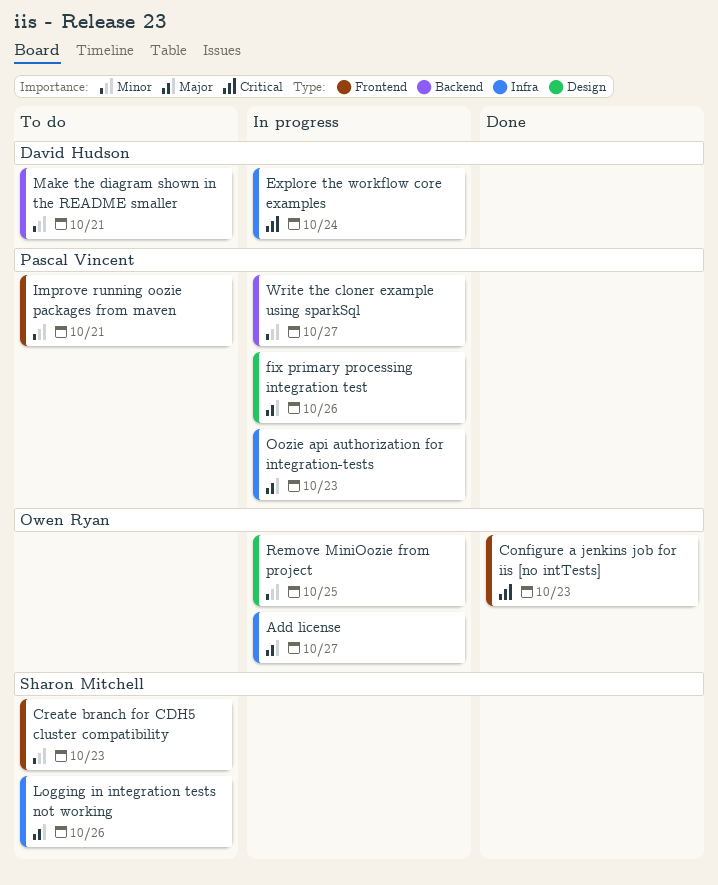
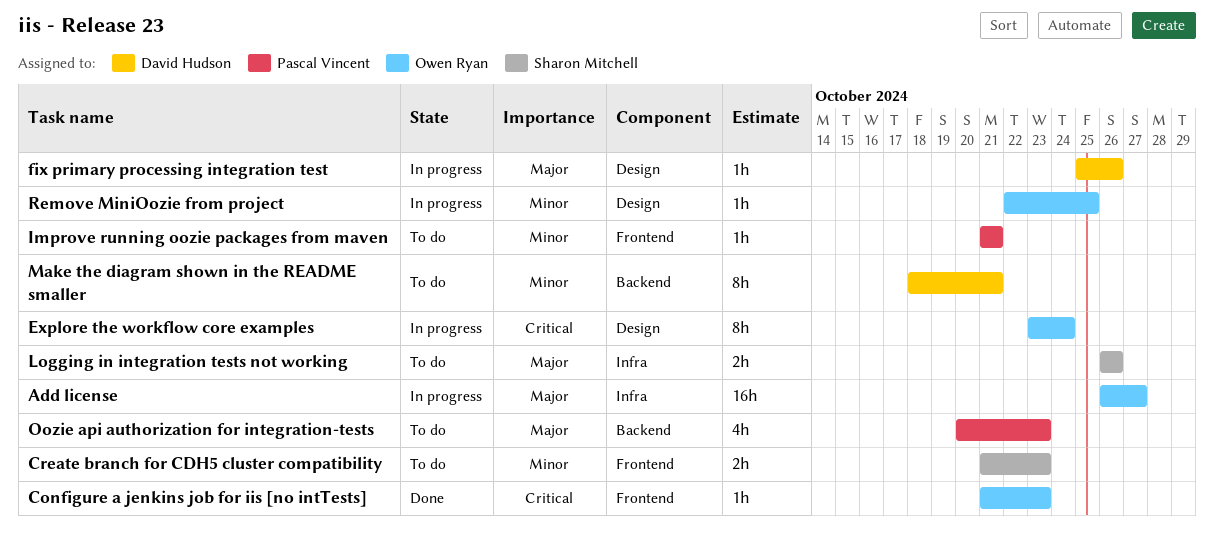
Explore the workflow core examples, owner: David Hudson -> Owen Ryan
Explore the workflow core examples, label: Infra -> Design
fix primary processing integration test, owner: Pascal Vincent -> David Hudson
Oozie api authorization for integration-tests, status: In progress -> To do
Oozie api authorization for integration-tests, label: Infra -> Backend
Write the cloner example using sparkSql: present -> none

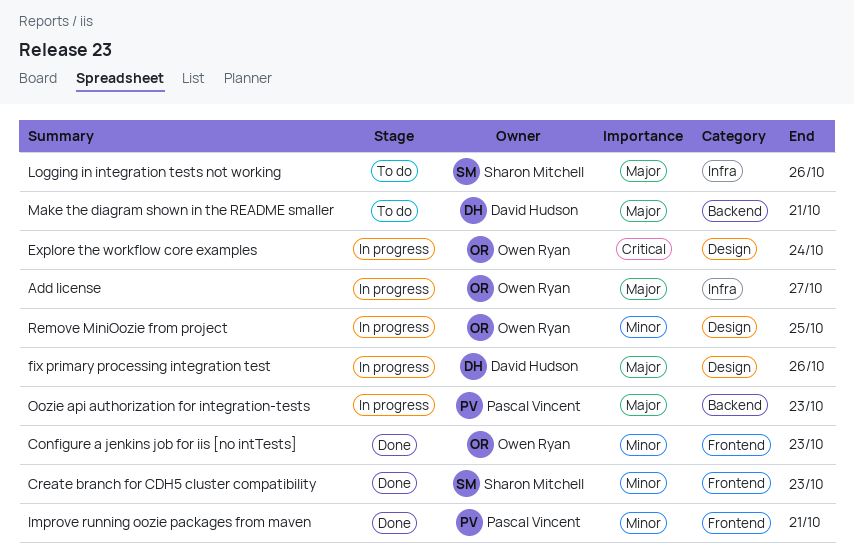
Configure a jenkins job for iis [no intTests], priority: Critical -> Minor
Create branch for CDH5 cluster compatibility, status: To do -> Done
Improve running oozie packages from maven, status: To do -> Done
Make the diagram shown in the README smaller, priority: Minor -> Major
Oozie api authorization for integration-tests, status: To do -> In progress

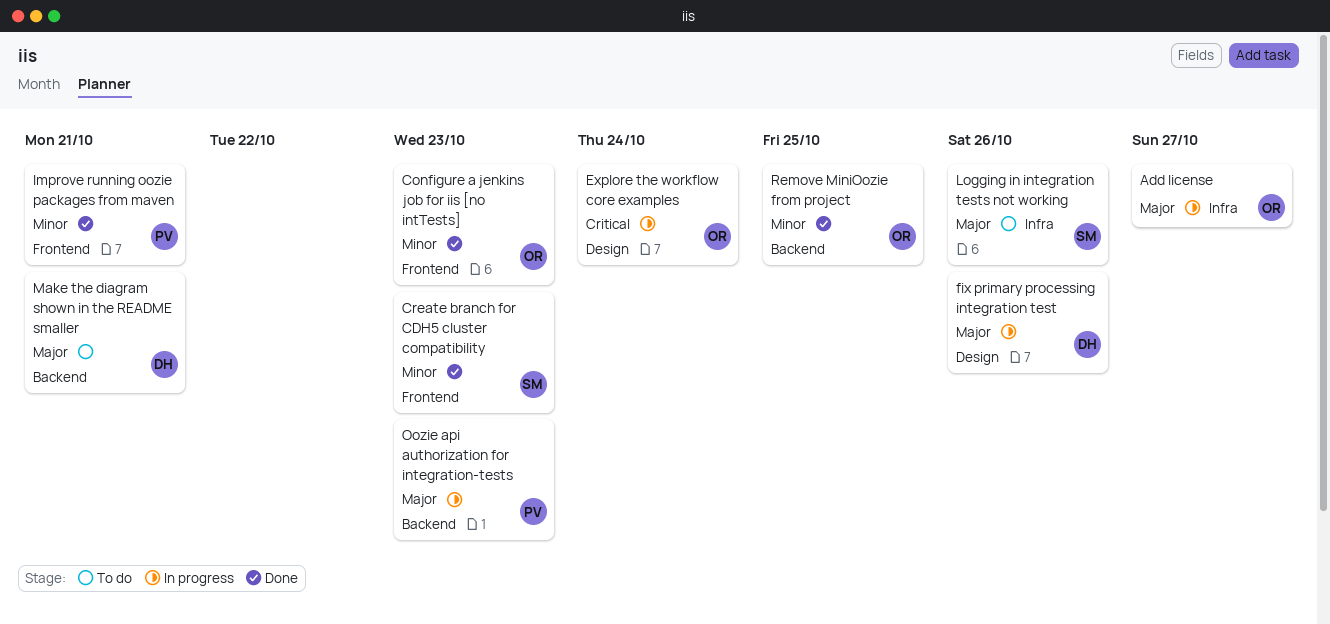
Remove MiniOozie from project, status: In progress -> Done
Remove MiniOozie from project, label: Design -> Backend

